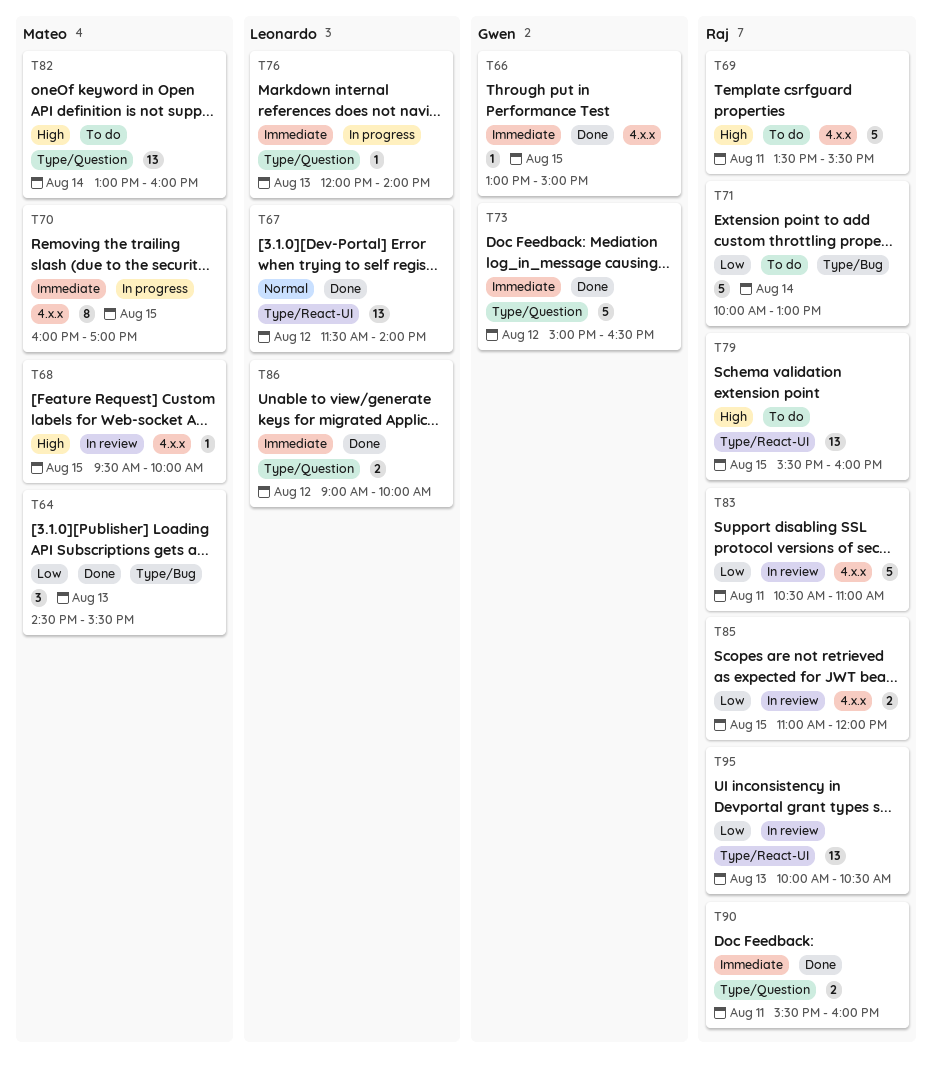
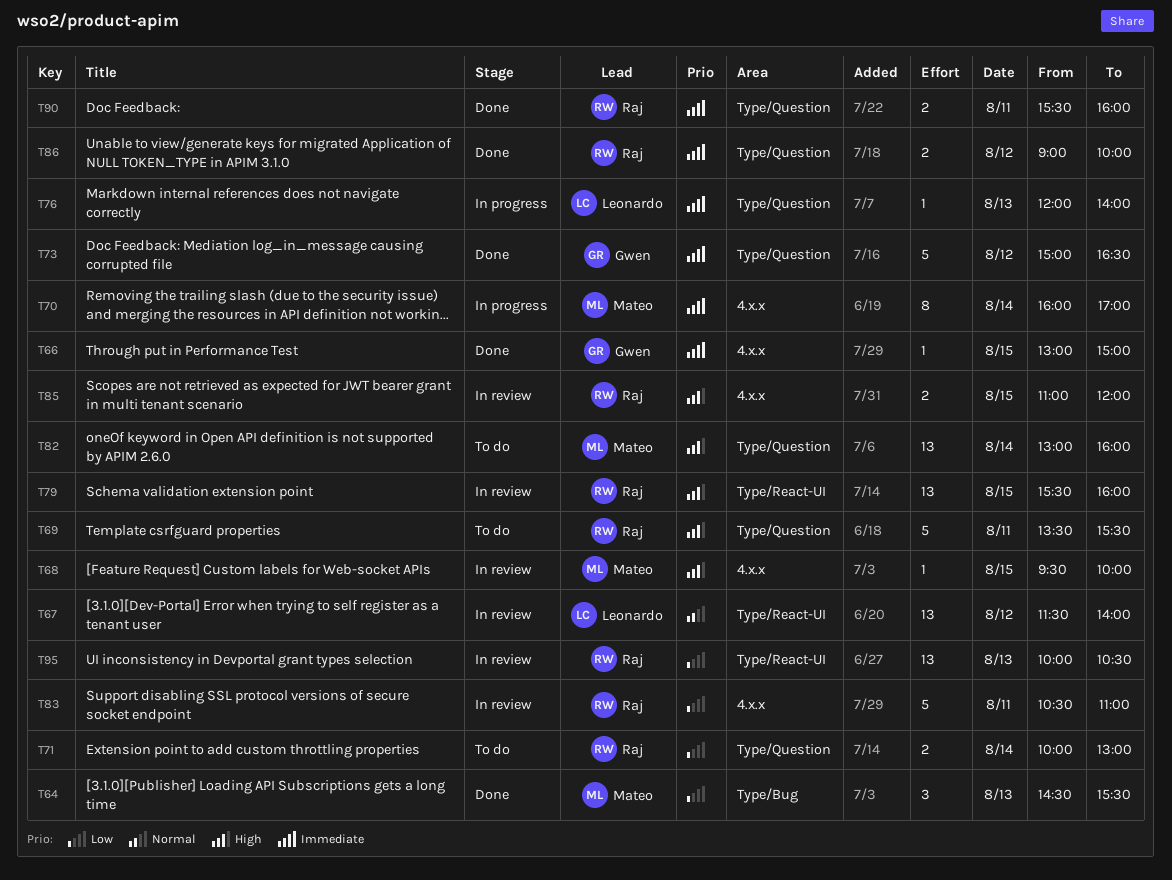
T67, status: Done -> In review
T69, label: 4.x.x -> Type/Question
T70, day: Aug 15 -> Aug 14
T71, label: Type/Bug -> Type/Question
T71, estimate: 5 -> 2
T79, status: To do -> In review
T85, priority: Low -> High
T86, owner: Leonardo -> Raj

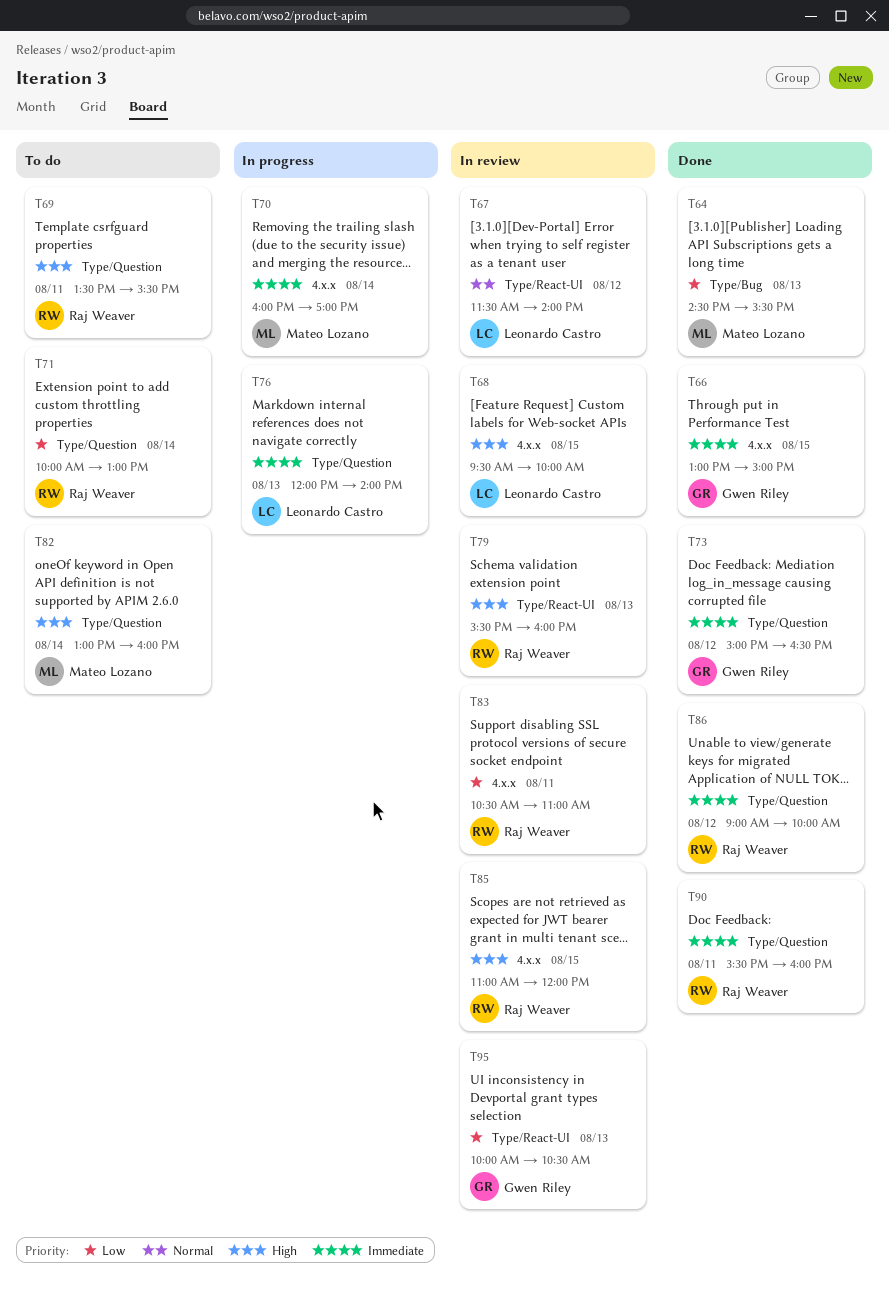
T68, owner: Mateo Lozano -> Leonardo Castro
T79, day: Aug 15 -> Aug 13
T95, owner: Raj Weaver -> Gwen Riley

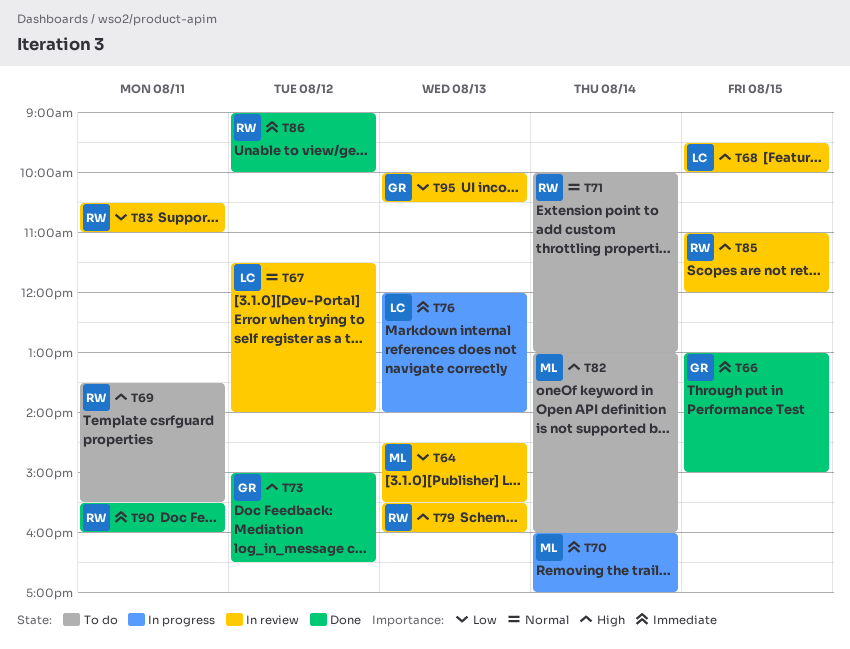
T64, status: Done -> In review
T71, priority: Low -> Normal
T73, priority: Immediate -> High

